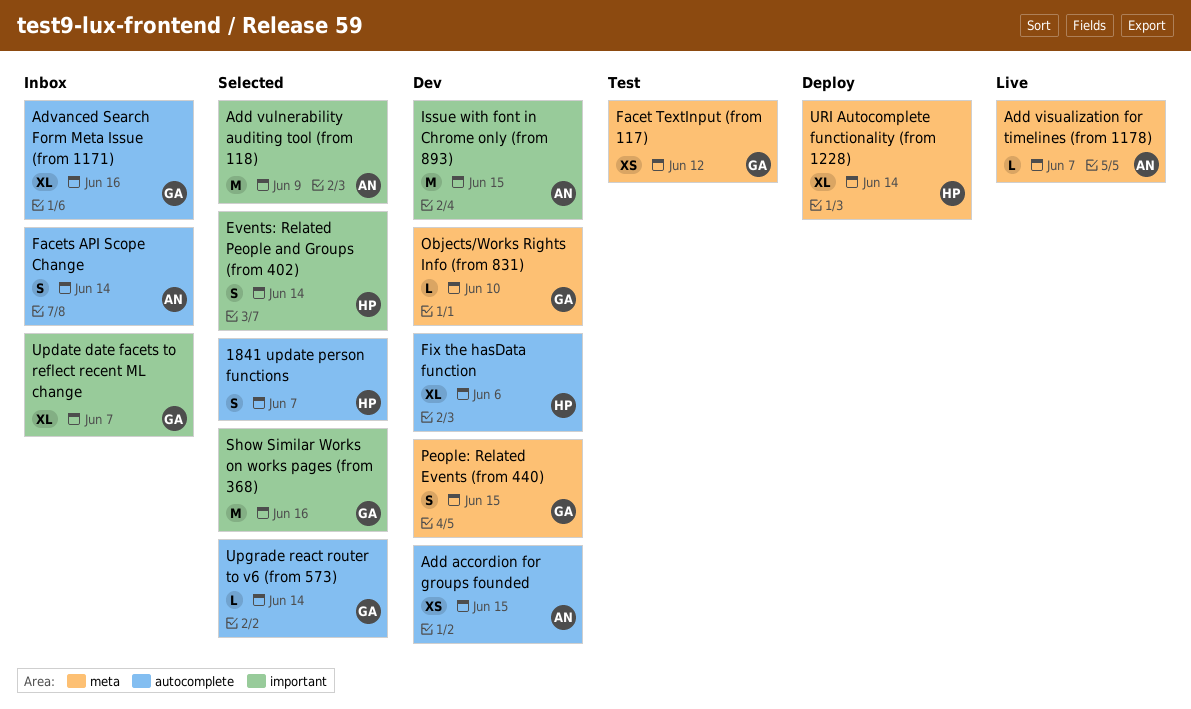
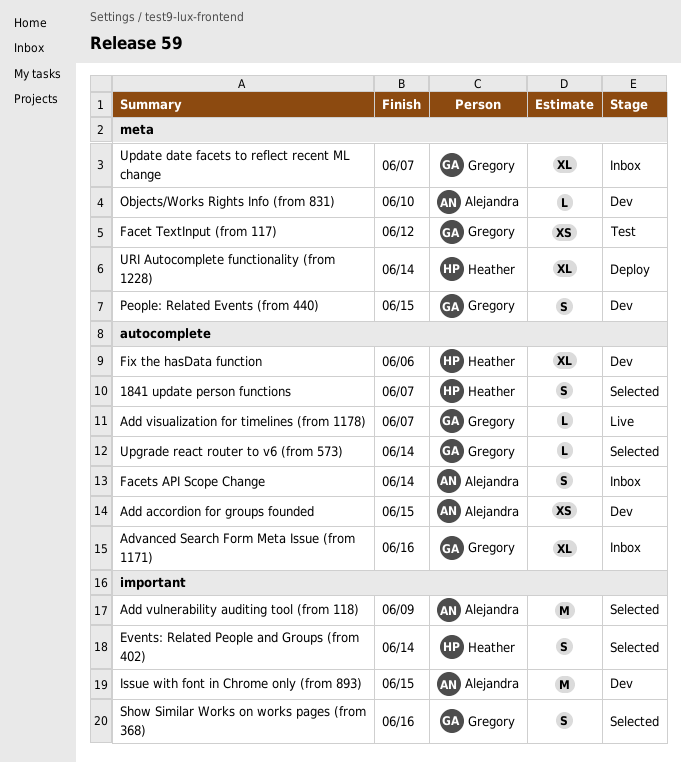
Add visualization for timelines (from 1178), owner: Alejandra -> Gregory
Add visualization for timelines (from 1178), label: meta -> autocomplete
Objects/Works Rights Info (from 831), owner: Gregory -> Alejandra
Show Similar Works on works pages (from 368), estimate: M -> S
Update date facets to reflect recent ML change, label: important -> meta

